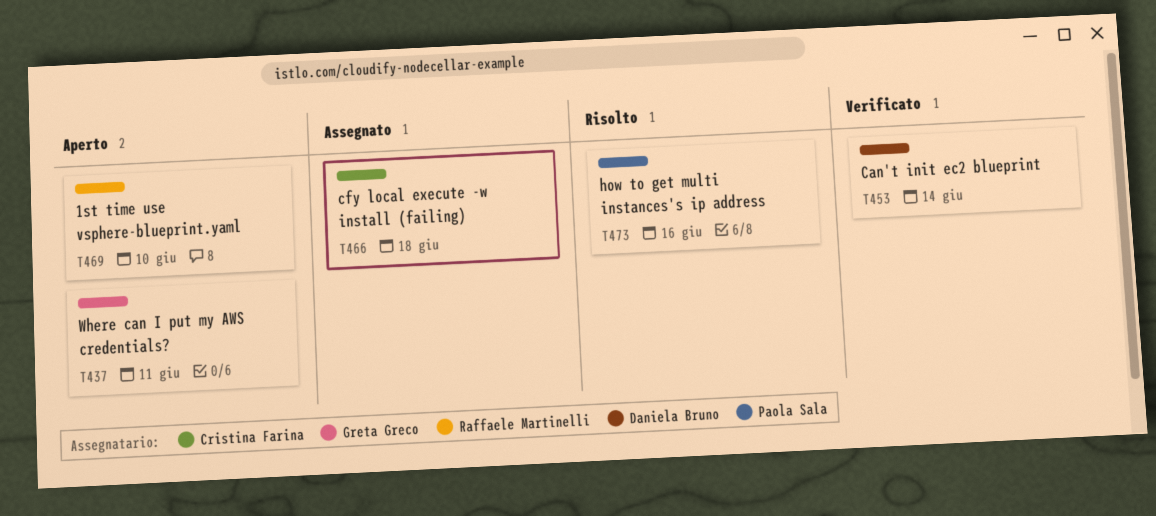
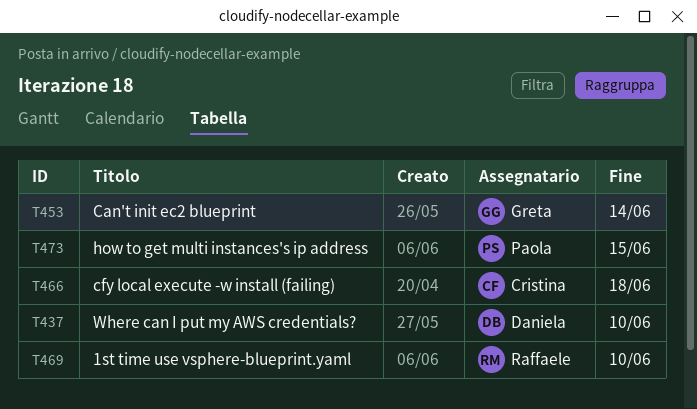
T437, owner: Greta Greco -> Daniela Bruno
T437, due: Jun 11 -> Jun 10
T453, owner: Daniela Bruno -> Greta Greco
T473, due: Jun 16 -> Jun 15

